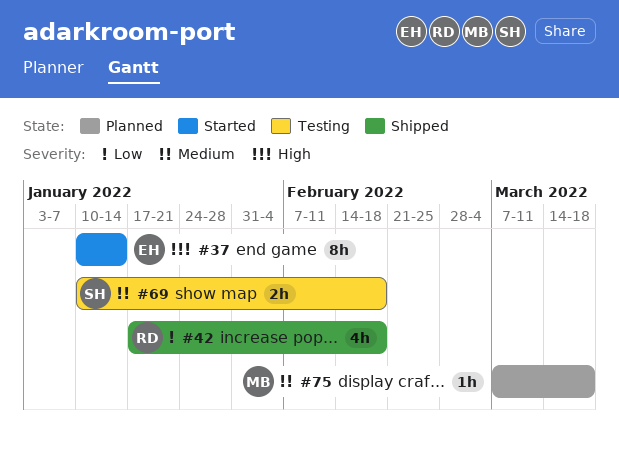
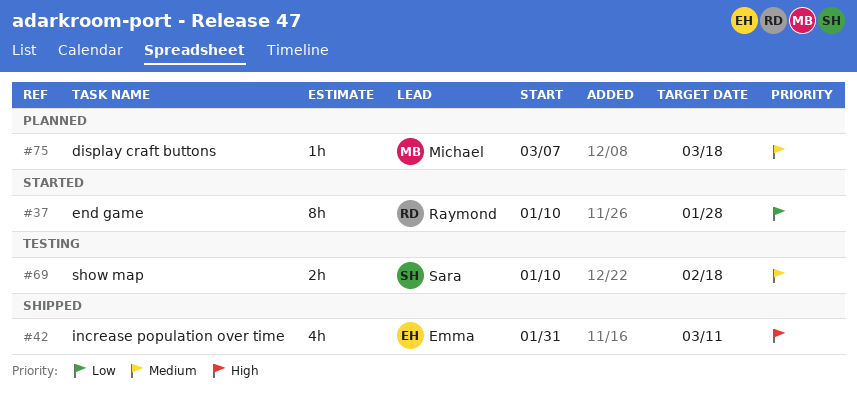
#37, owner: Emma -> Raymond
#37, priority: High -> Low
#37, due: Jan 14 -> Jan 28
#42, owner: Raymond -> Emma
#42, priority: Low -> High
#42, start: Jan 17 -> Jan 31
#42, due: Feb 18 -> Mar 11

